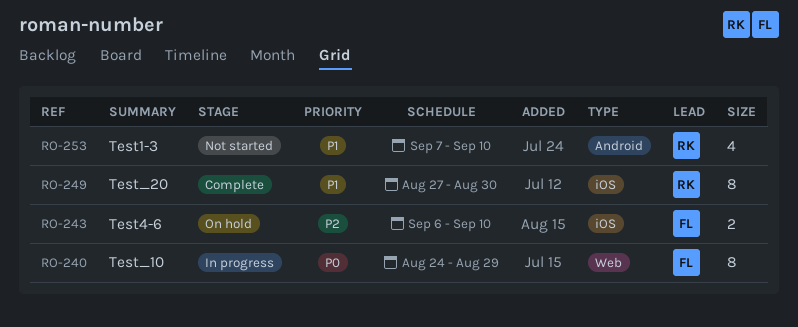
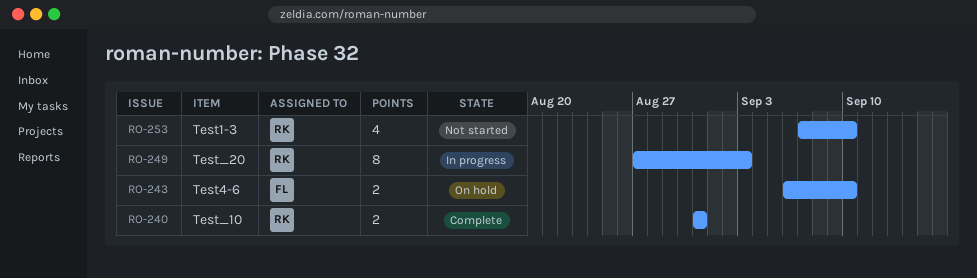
RO-240, status: In progress -> Complete
RO-240, owner: FL -> RK
RO-240, estimate: 8 -> 2
RO-240, start: Aug 24 -> Aug 31
RO-240, due: Aug 29 -> Aug 31
RO-249, status: Complete -> In progress
RO-249, due: Aug 30 -> Sep 3

